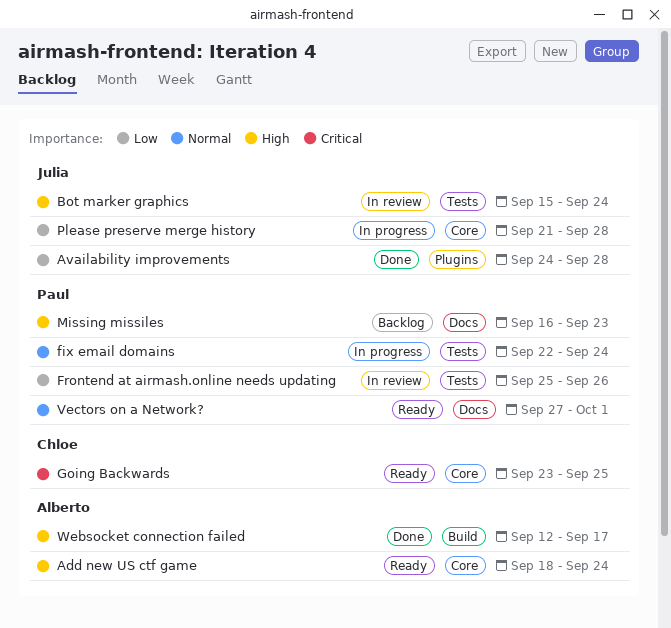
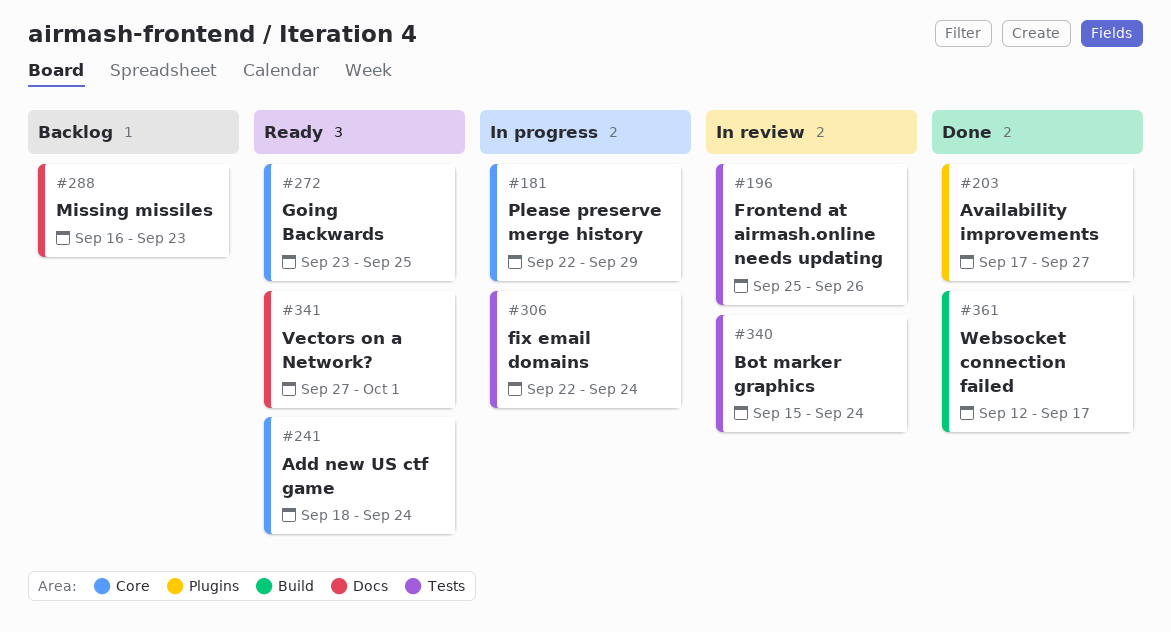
Availability improvements, start: Sep 24 -> Sep 17
Availability improvements, due: Sep 28 -> Sep 27
Please preserve merge history, start: Sep 21 -> Sep 22
Please preserve merge history, due: Sep 28 -> Sep 29

